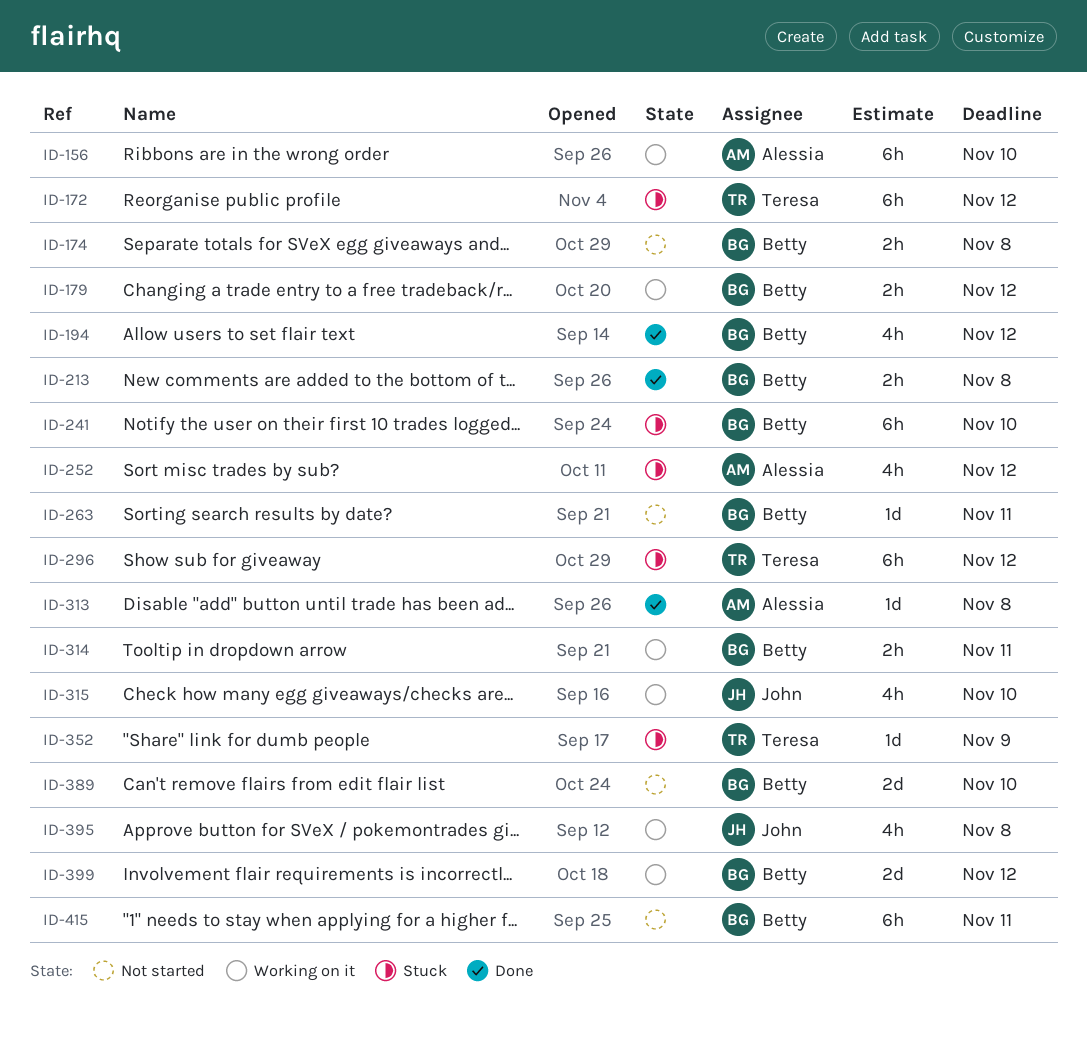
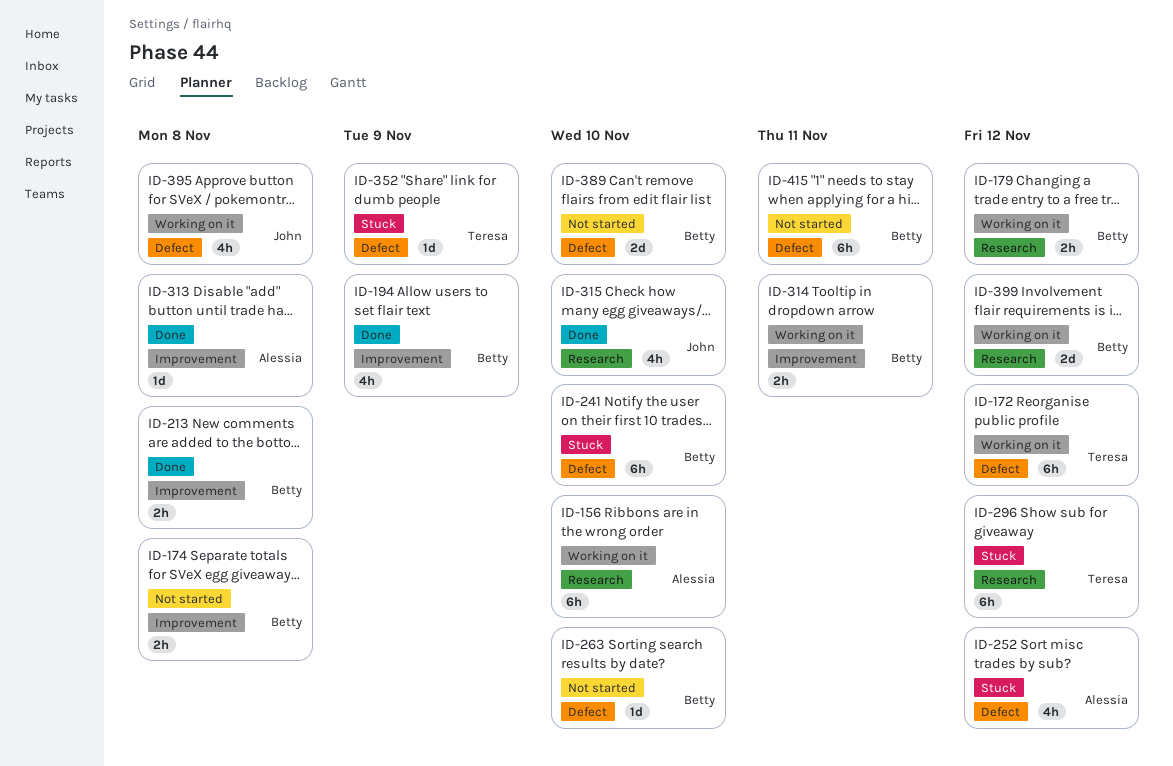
ID-172, status: Stuck -> Working on it
ID-194, due: Nov 12 -> Nov 9
ID-263, due: Nov 11 -> Nov 10
ID-315, status: Working on it -> Done

